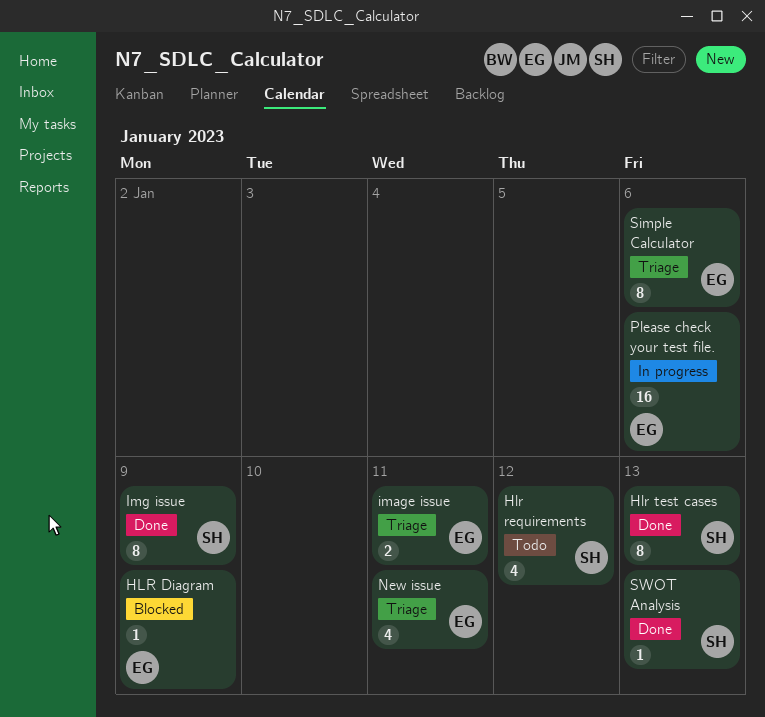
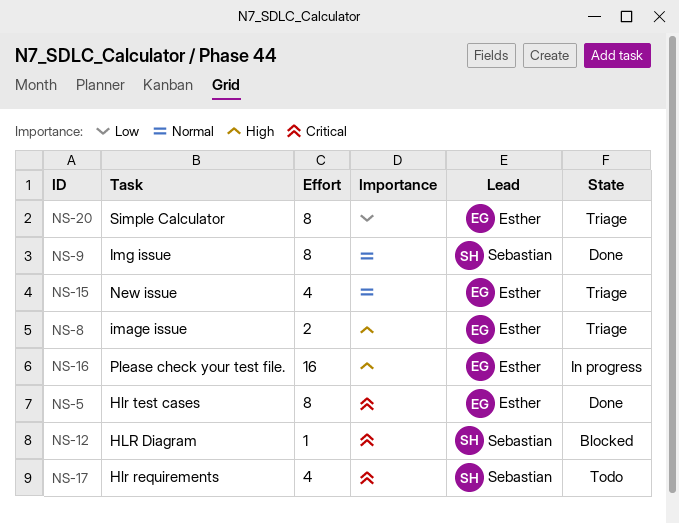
HLR Diagram, owner: Esther -> Sebastian
Hlr test cases, owner: Sebastian -> Esther
SWOT Analysis: present -> none

